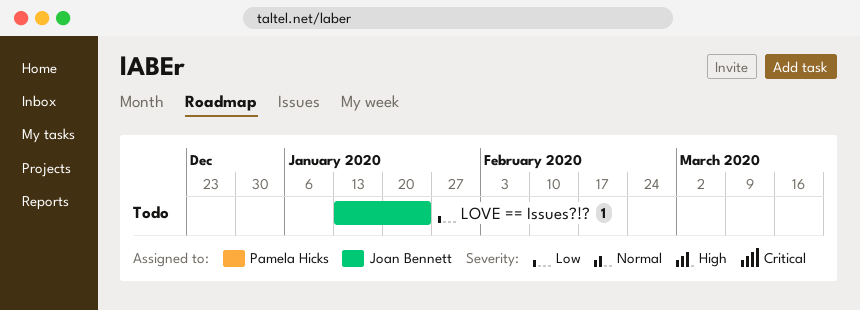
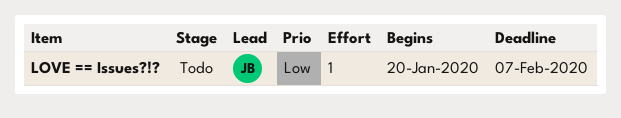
LOVE == Issues?!?, start: Jan 13 -> Jan 20
LOVE == Issues?!?, due: Jan 24 -> Feb 7

